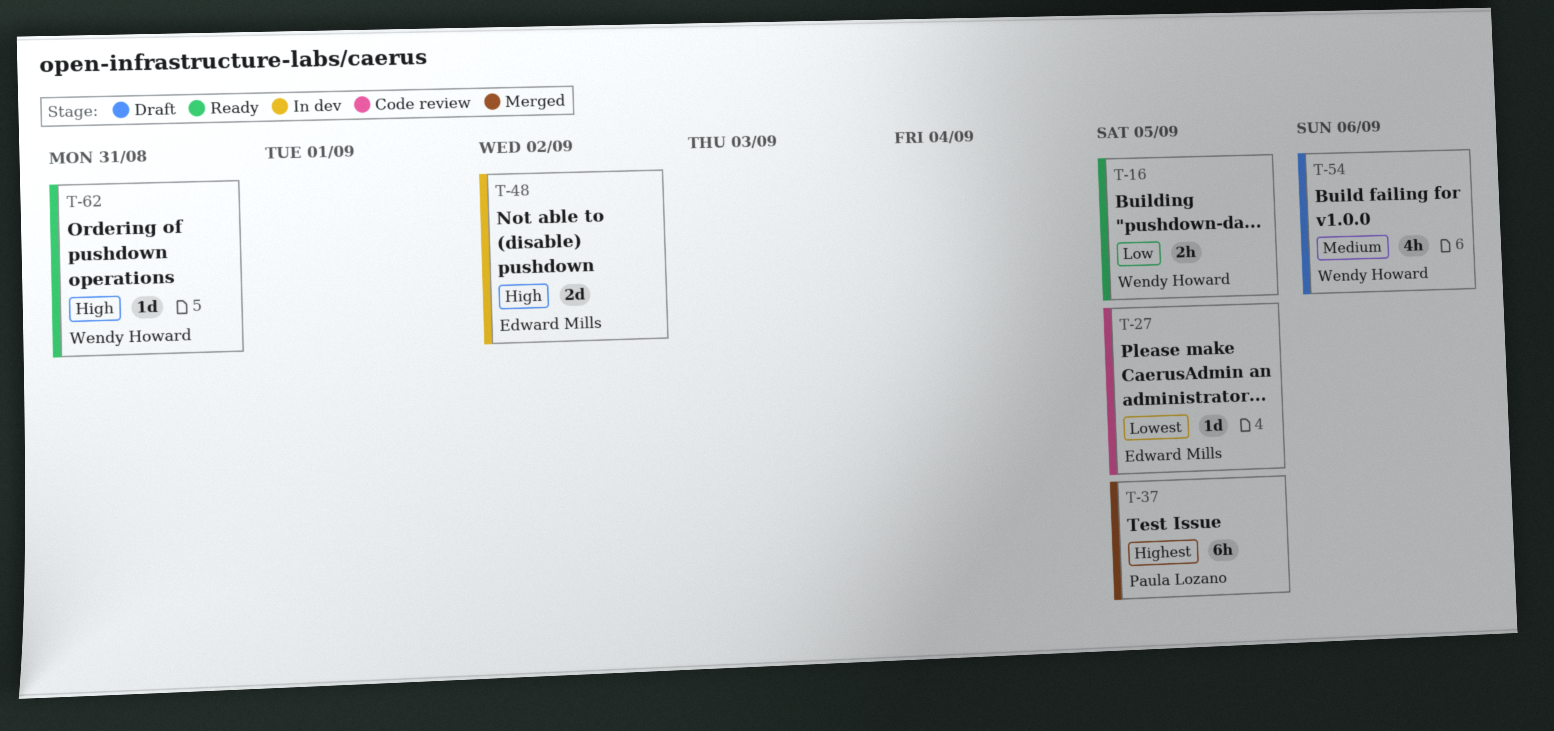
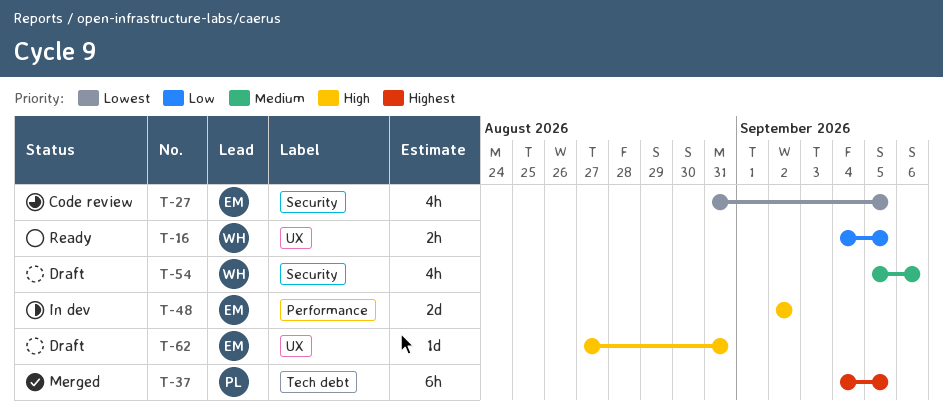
T-27, estimate: 1d -> 4h
T-62, status: Ready -> Draft
T-62, owner: Wendy Howard -> Edward Mills

